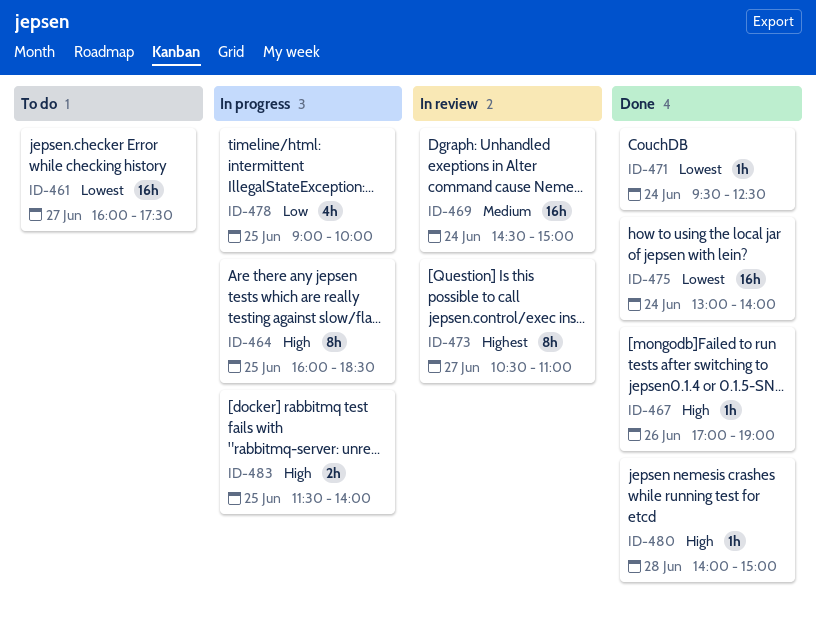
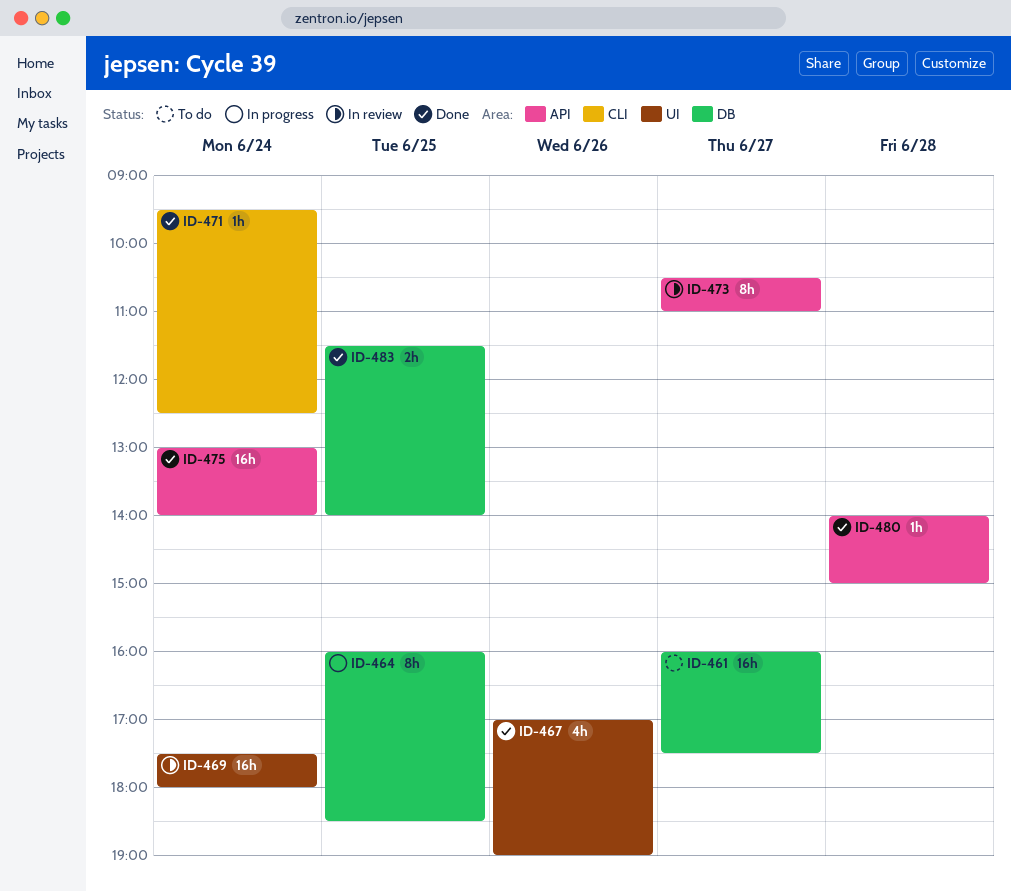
ID-467, estimate: 1h -> 4h
ID-469, begins: 14:30 -> 17:30
ID-469, ends: 15:00 -> 18:00
ID-478: present -> none
ID-483, status: In progress -> Done

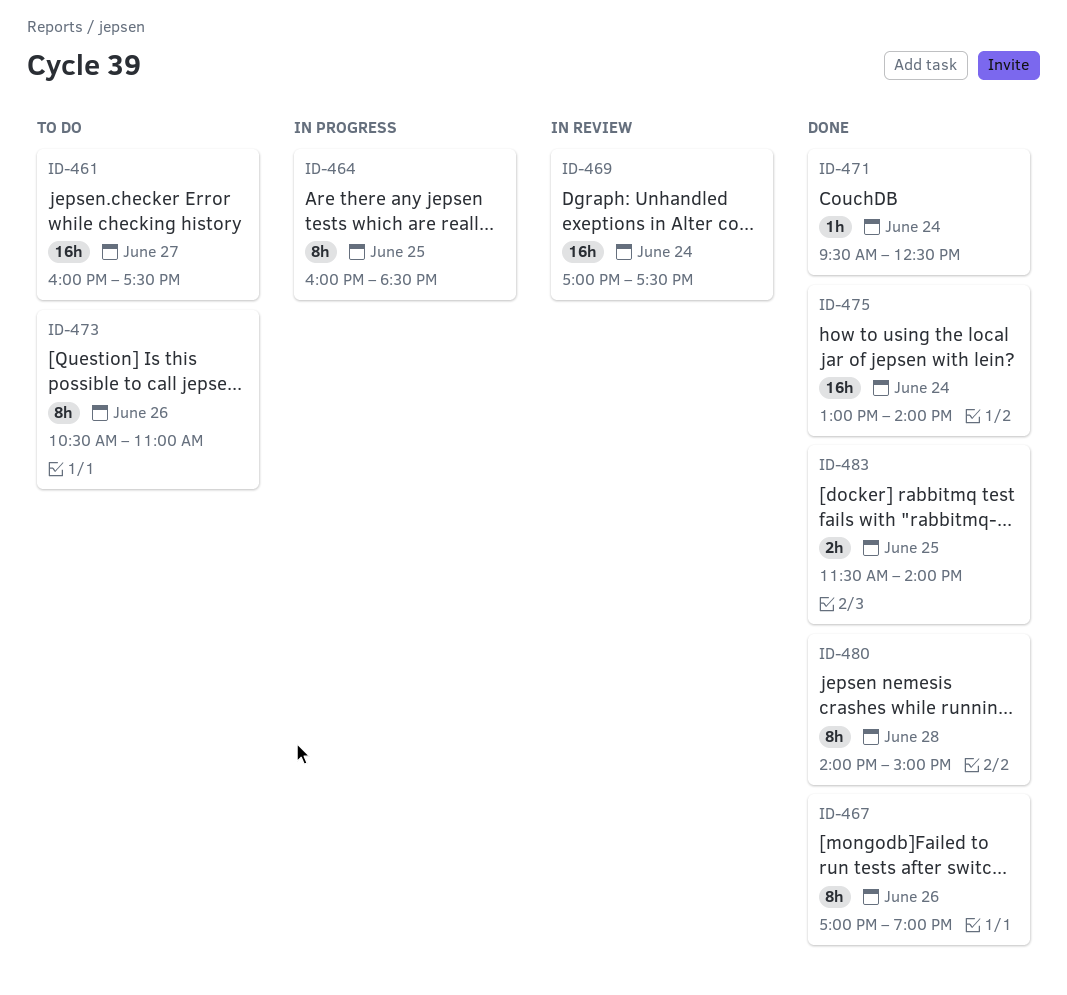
ID-467, estimate: 4h -> 8h
ID-469, begins: 17:30 -> 17:00
ID-469, ends: 18:00 -> 17:30
ID-473, status: In review -> To do
ID-473, day: Jun 27 -> Jun 26
ID-480, estimate: 1h -> 8h

